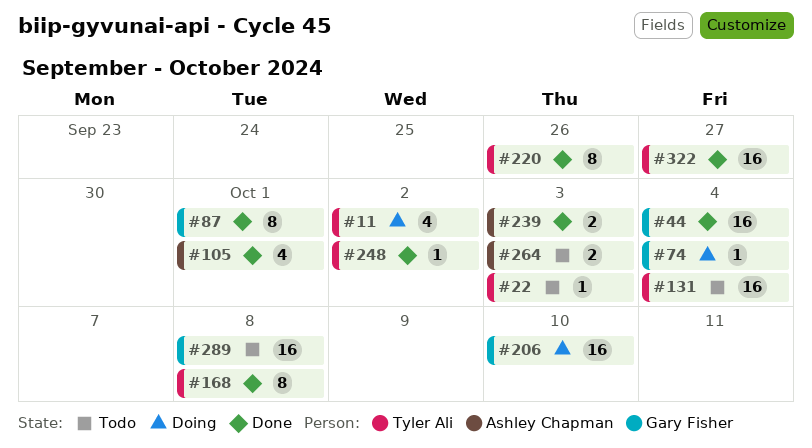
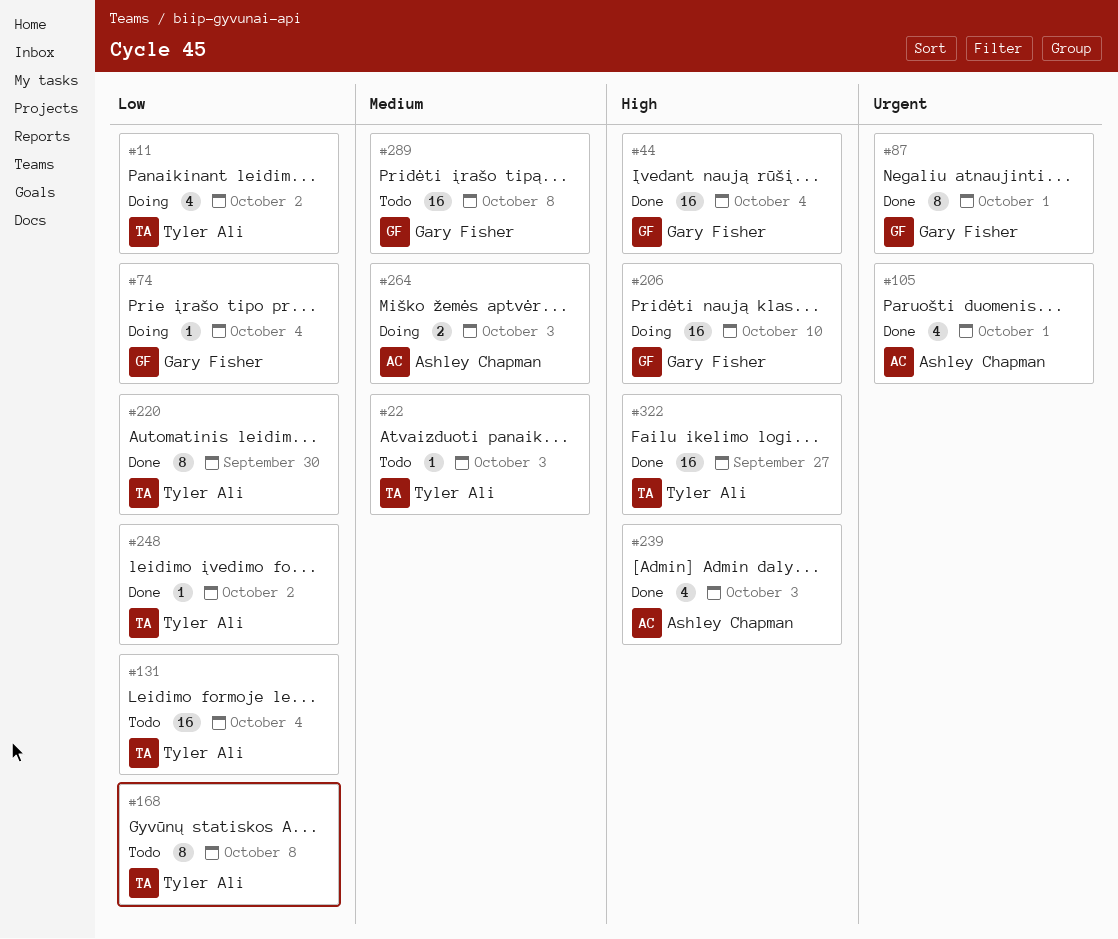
#168, status: Done -> Todo
#220, due: Sep 26 -> Sep 30
#239, estimate: 2 -> 4
#264, status: Todo -> Doing

